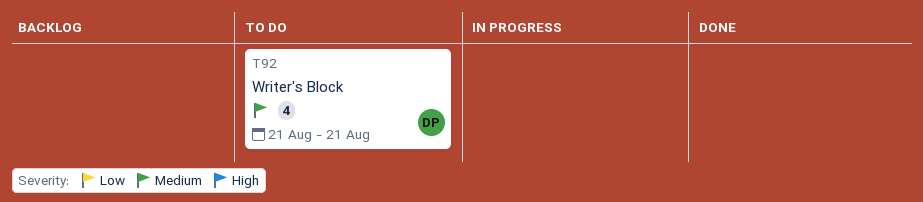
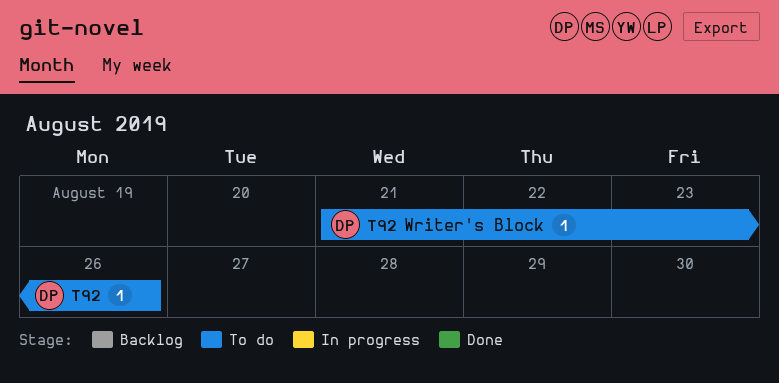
T92, estimate: 4 -> 1
T92, due: Aug 21 -> Aug 26

